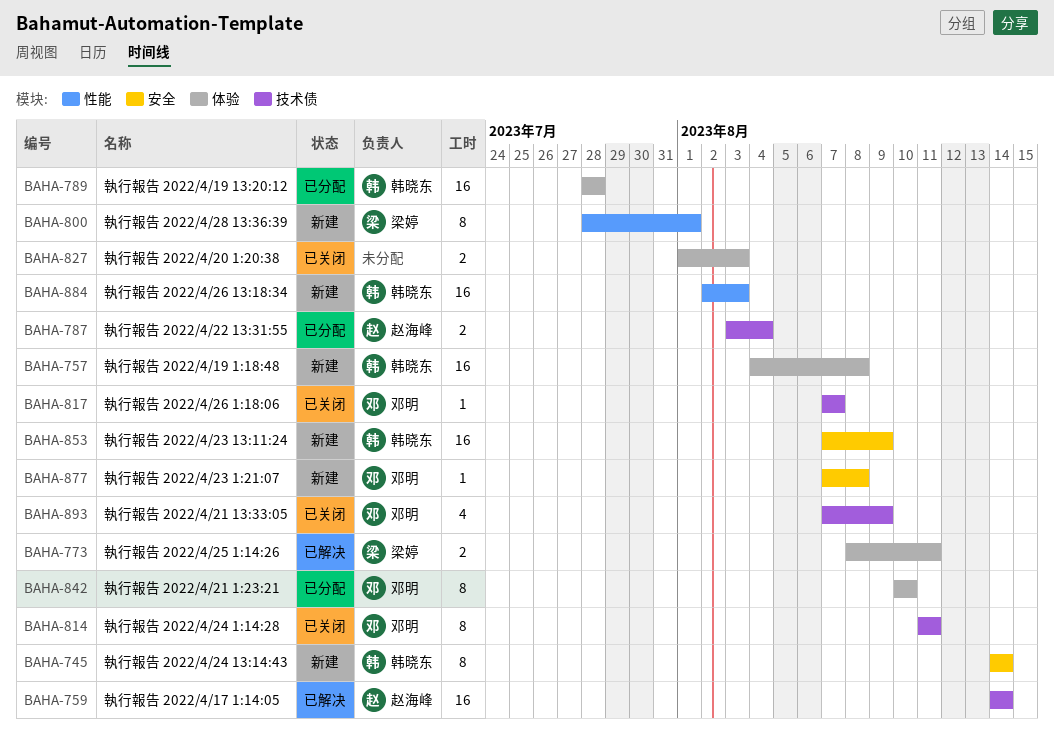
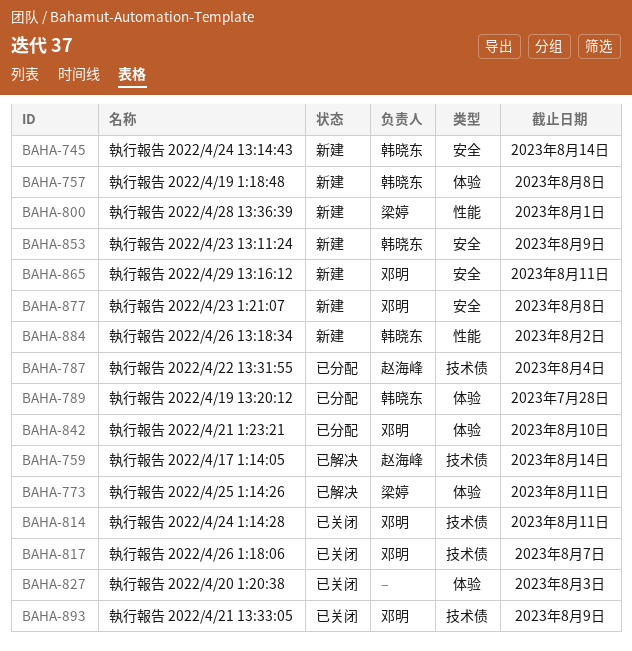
BAHA-865: none -> present
BAHA-884, due: Aug 3 -> Aug 2

